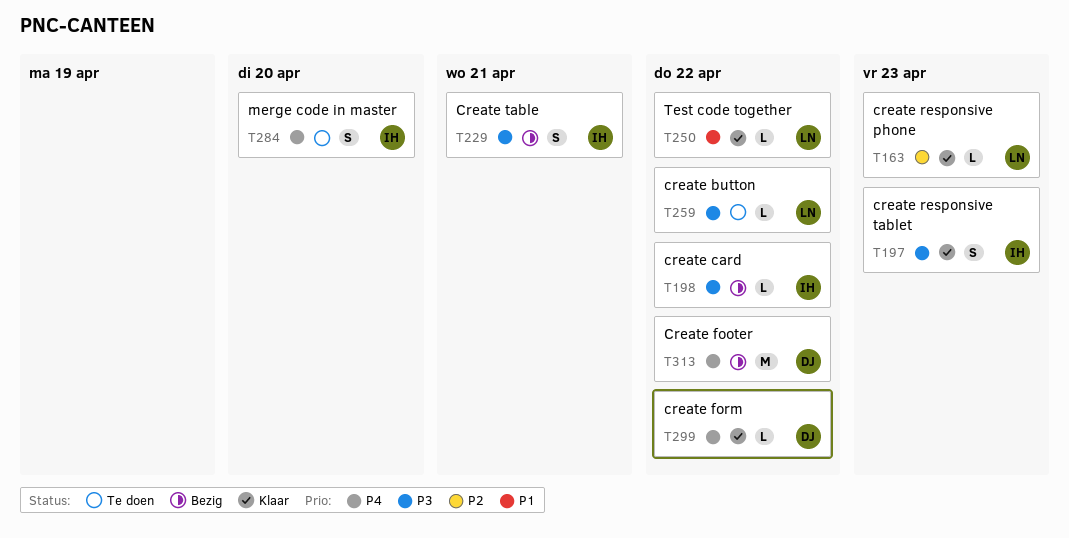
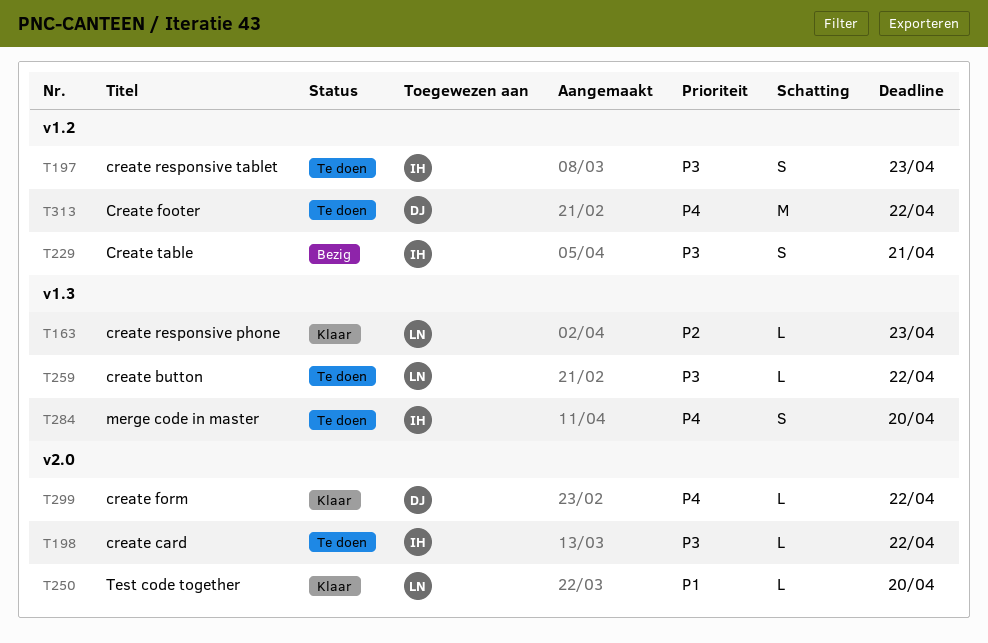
T197, status: Klaar -> Te doen
T198, status: Bezig -> Te doen
T250, due: Apr 22 -> Apr 20
T313, status: Bezig -> Te doen

